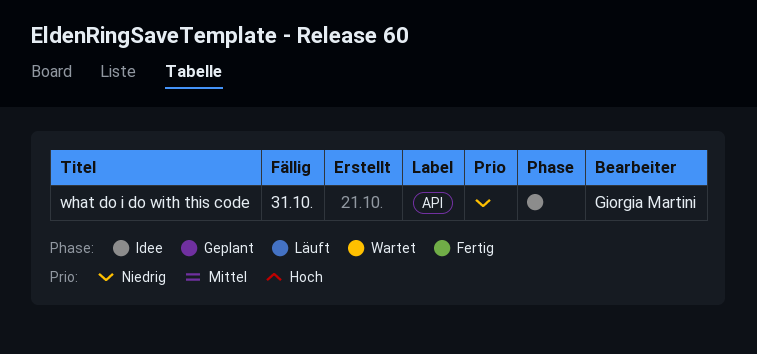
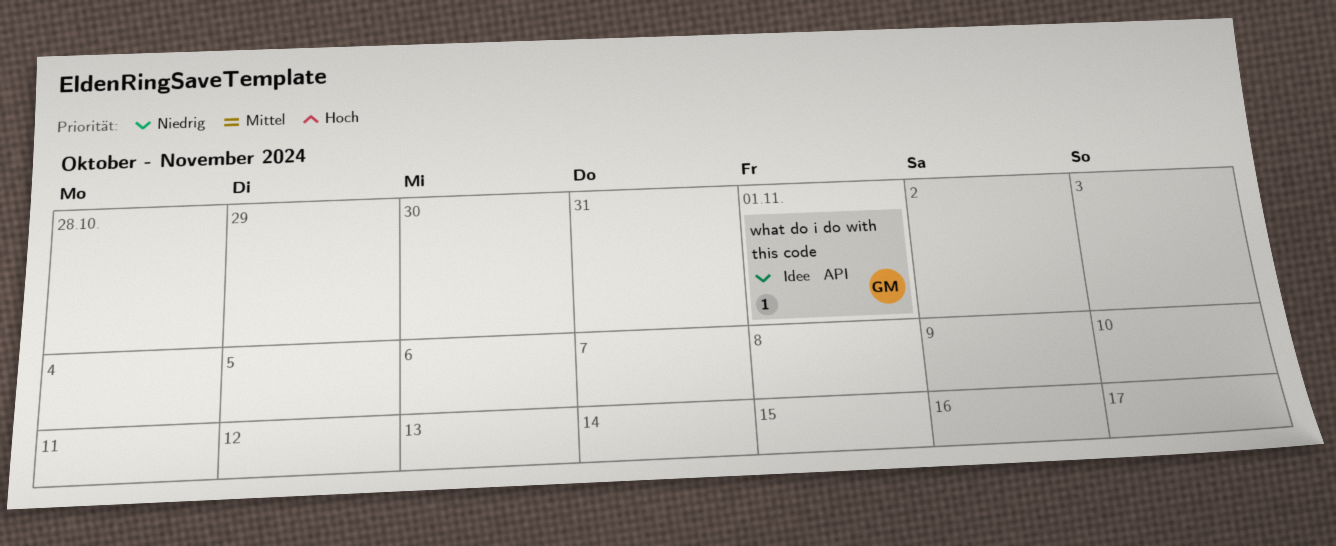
what do i do with this code, due: Oct 31 -> Nov 1

